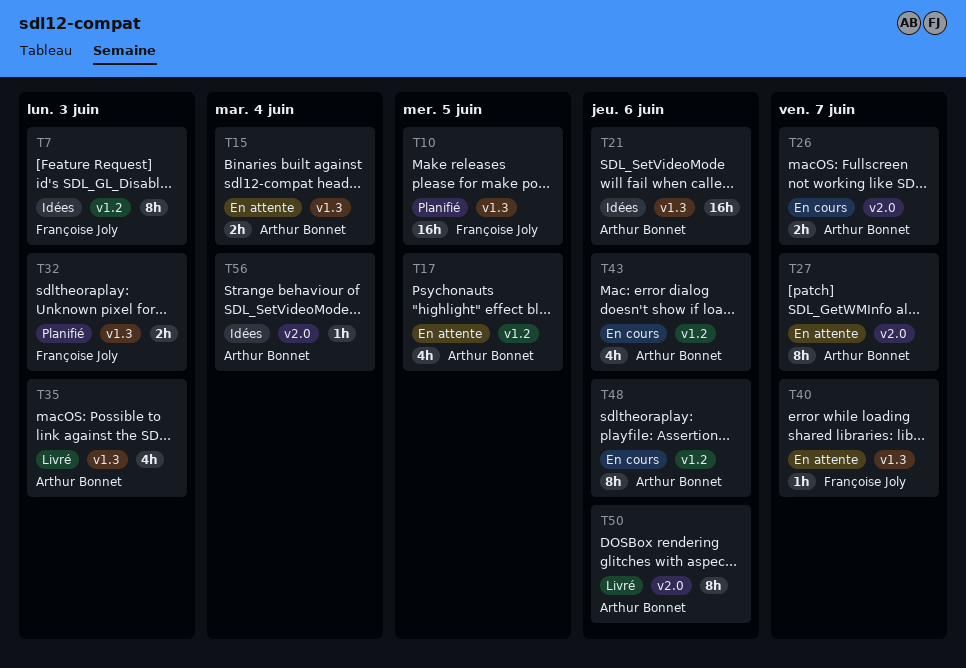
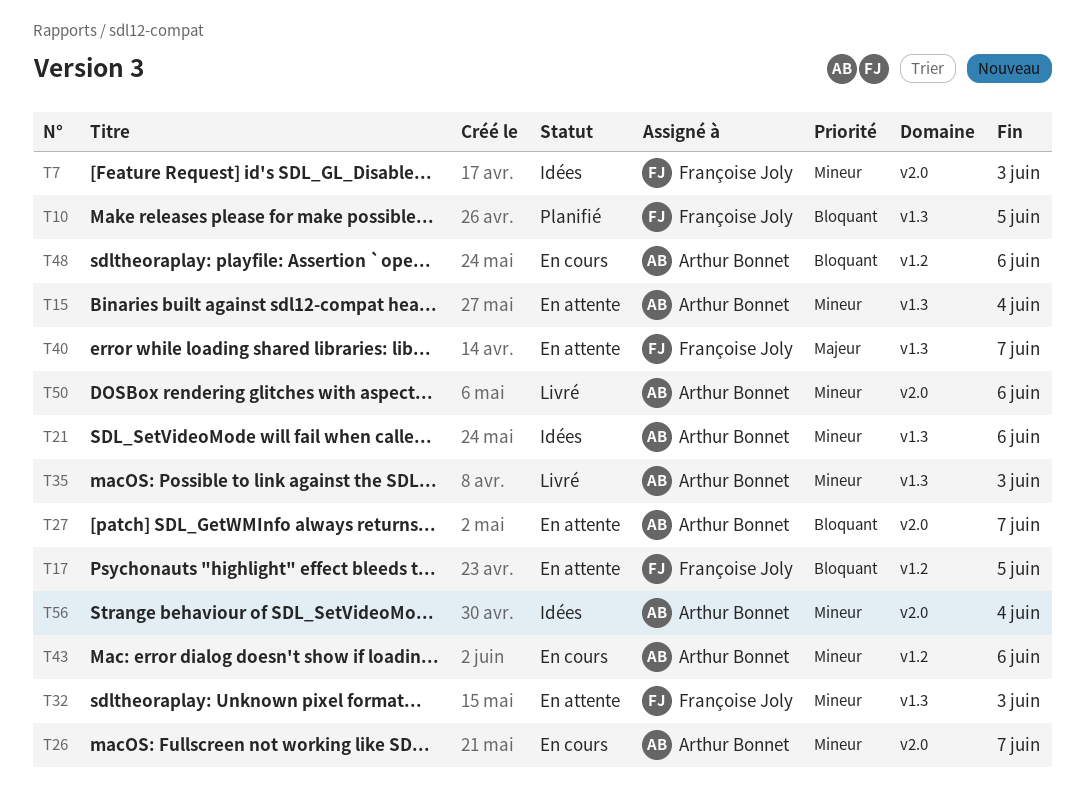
T7, label: v1.2 -> v2.0
T17, owner: Arthur Bonnet -> Françoise Joly
T32, status: Planifié -> En attente

